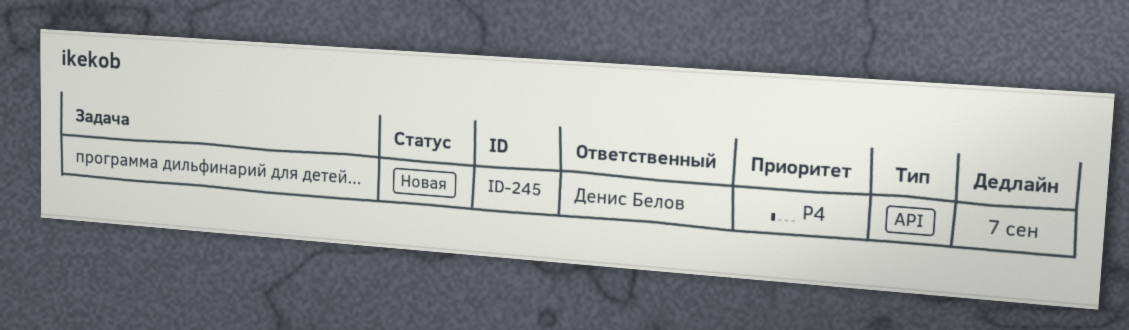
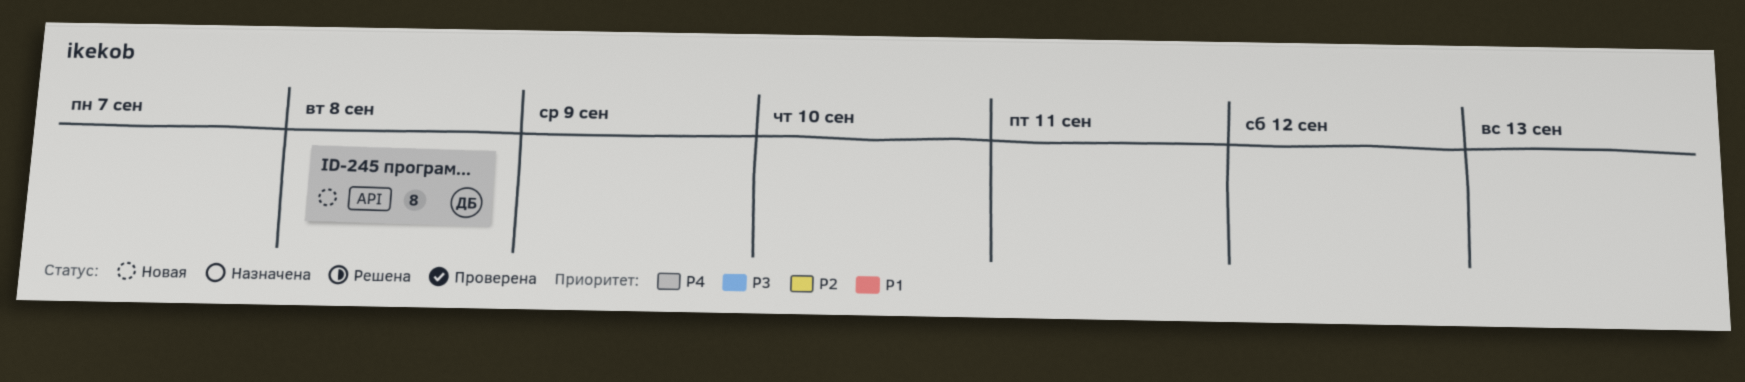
ID-245, due: Sep 7 -> Sep 8

